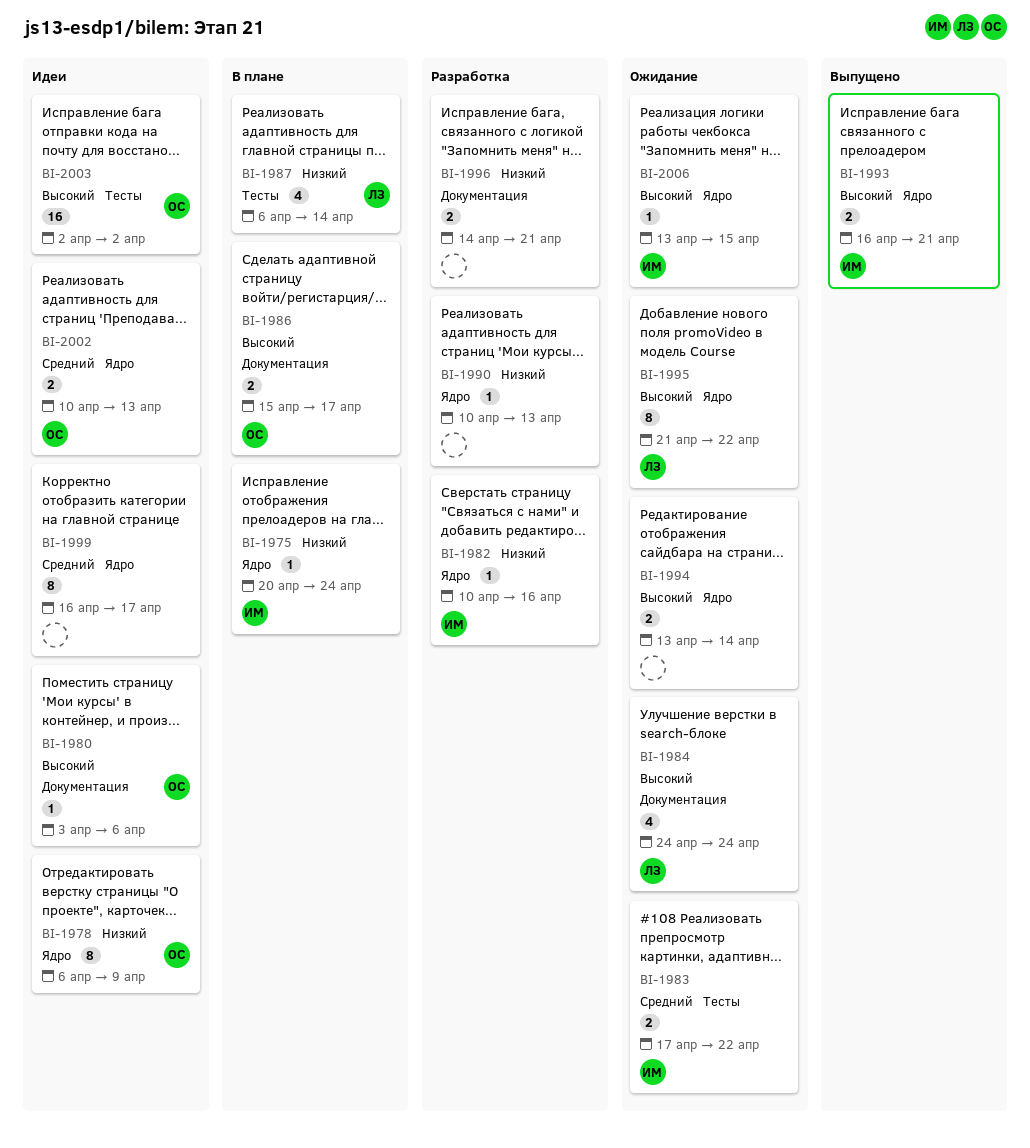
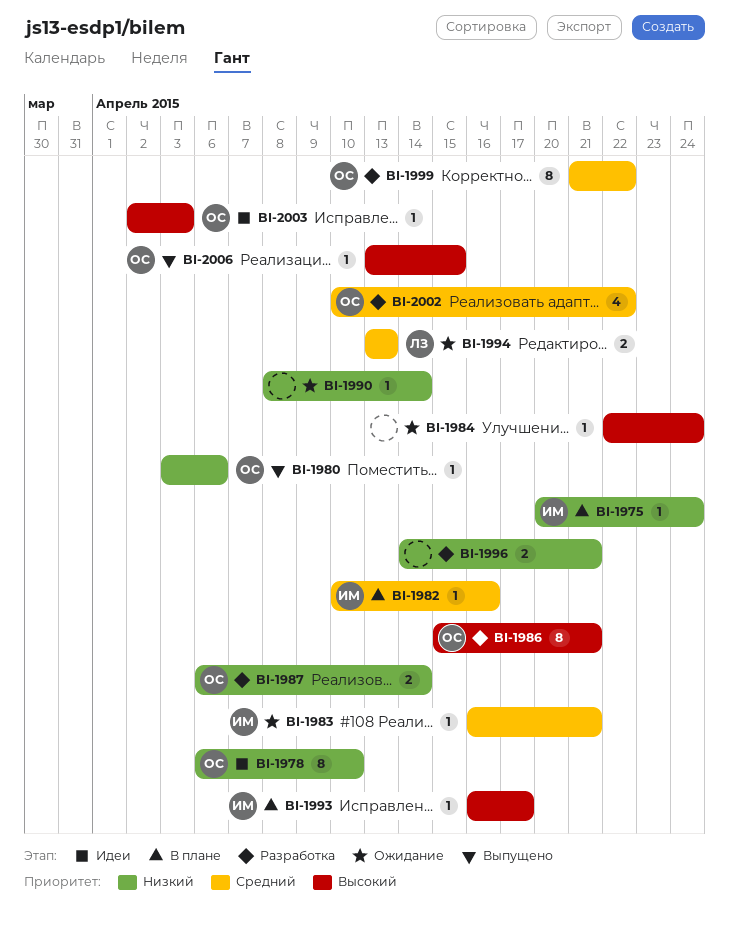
BI-1978, due: Apr 9 -> Apr 10
BI-1980, status: Идеи -> Выпущено
BI-1980, priority: Высокий -> Низкий
BI-1982, status: Разработка -> В плане
BI-1982, priority: Низкий -> Средний
BI-1983, estimate: 2 -> 1
BI-1983, start: Apr 17 -> Apr 16
BI-1983, due: Apr 22 -> Apr 21
BI-1984, owner: ЛЗ -> none
BI-1984, estimate: 4 -> 1
BI-1984, start: Apr 24 -> Apr 22
BI-1986, status: В плане -> Разработка
BI-1986, estimate: 2 -> 8
BI-1986, due: Apr 17 -> Apr 21
BI-1987, status: В плане -> Разработка
BI-1987, owner: ЛЗ -> ОС
BI-1987, estimate: 4 -> 2
BI-1990, status: Разработка -> Ожидание
BI-1990, start: Apr 10 -> Apr 8
BI-1990, due: Apr 13 -> Apr 14
BI-1993, status: Выпущено -> В плане
BI-1993, estimate: 2 -> 1
BI-1993, due: Apr 21 -> Apr 17
BI-1994, owner: none -> ЛЗ
BI-1994, priority: Высокий -> Средний
BI-1994, due: Apr 14 -> Apr 13
BI-1995: present -> none
BI-1999, status: Идеи -> Разработка
BI-1999, owner: none -> ОС
BI-1999, start: Apr 16 -> Apr 21
BI-1999, due: Apr 17 -> Apr 22
BI-2002, status: Идеи -> Разработка
BI-2002, estimate: 2 -> 4
BI-2002, due: Apr 13 -> Apr 22
BI-2003, estimate: 16 -> 1
BI-2003, due: Apr 2 -> Apr 3
BI-2006, status: Ожидание -> Выпущено
BI-2006, owner: ИМ -> ОС

